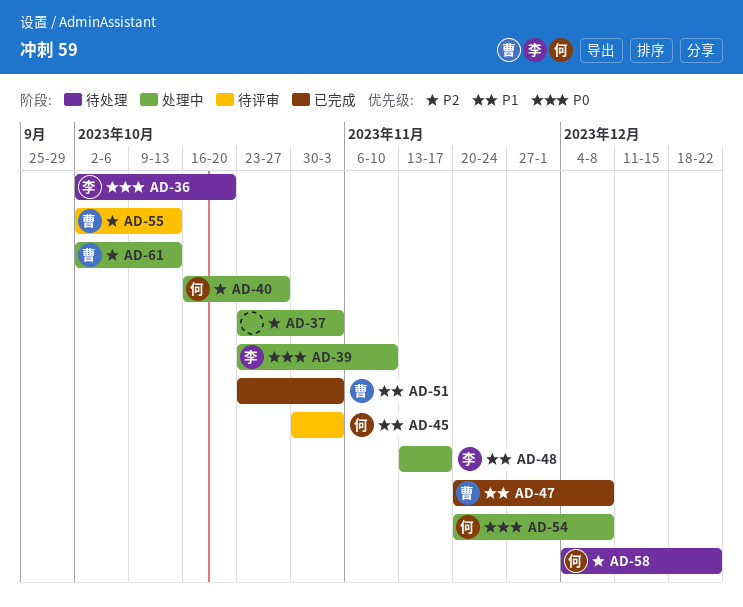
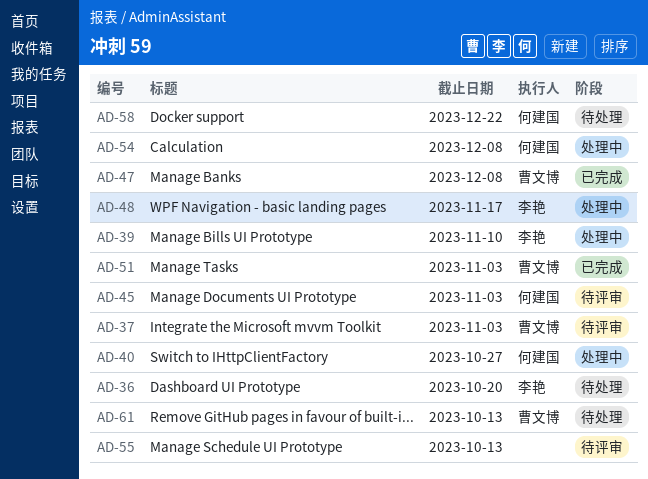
AD-37, status: 处理中 -> 待评审
AD-37, owner: none -> 曹文博
AD-55, owner: 曹文博 -> none
AD-61, status: 处理中 -> 待处理

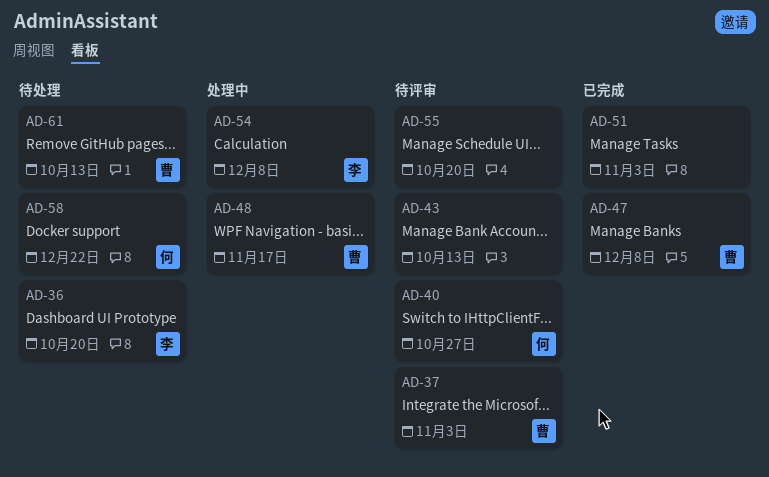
AD-39: present -> none
AD-40, status: 处理中 -> 待评审
AD-43: none -> present
AD-45: present -> none
AD-48, owner: 李艳 -> 曹文博
AD-51, owner: 曹文博 -> none
AD-54, owner: 何建国 -> 李艳
AD-55, due: Oct 13 -> Oct 20

